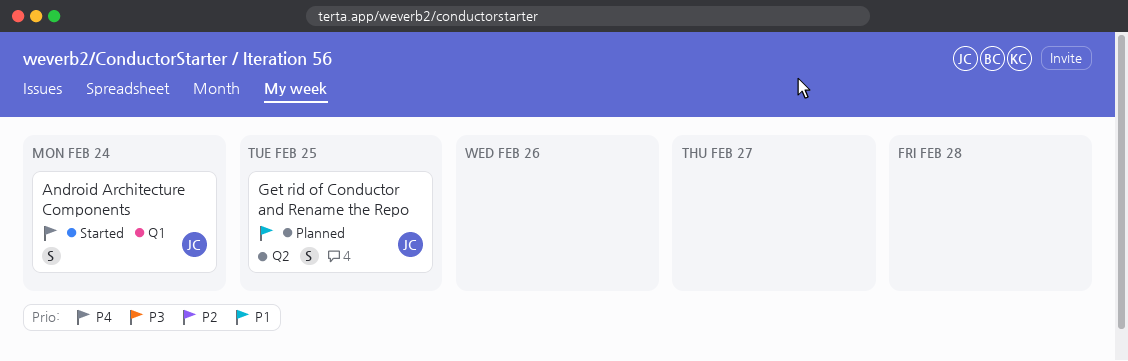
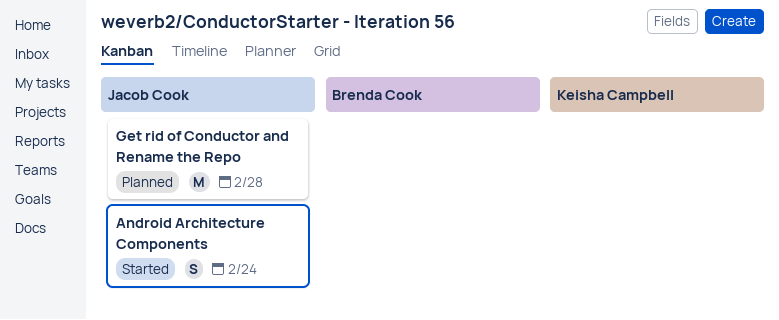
Get rid of Conductor and Rename the Repo, estimate: S -> M
Get rid of Conductor and Rename the Repo, due: Feb 25 -> Feb 28

